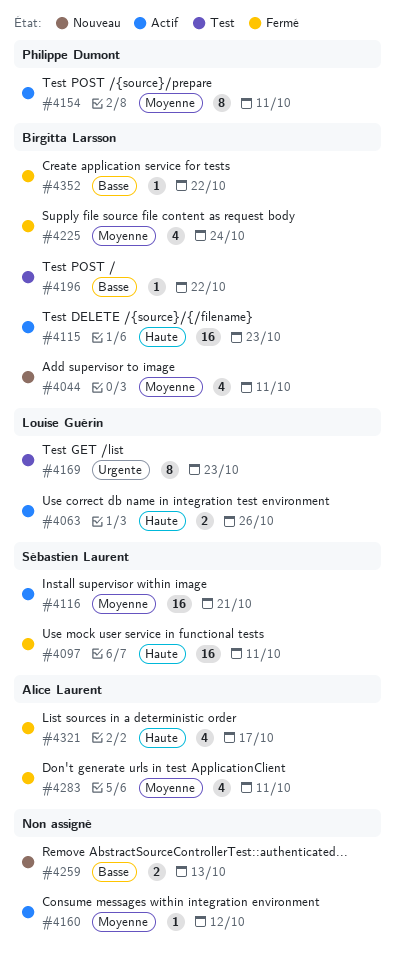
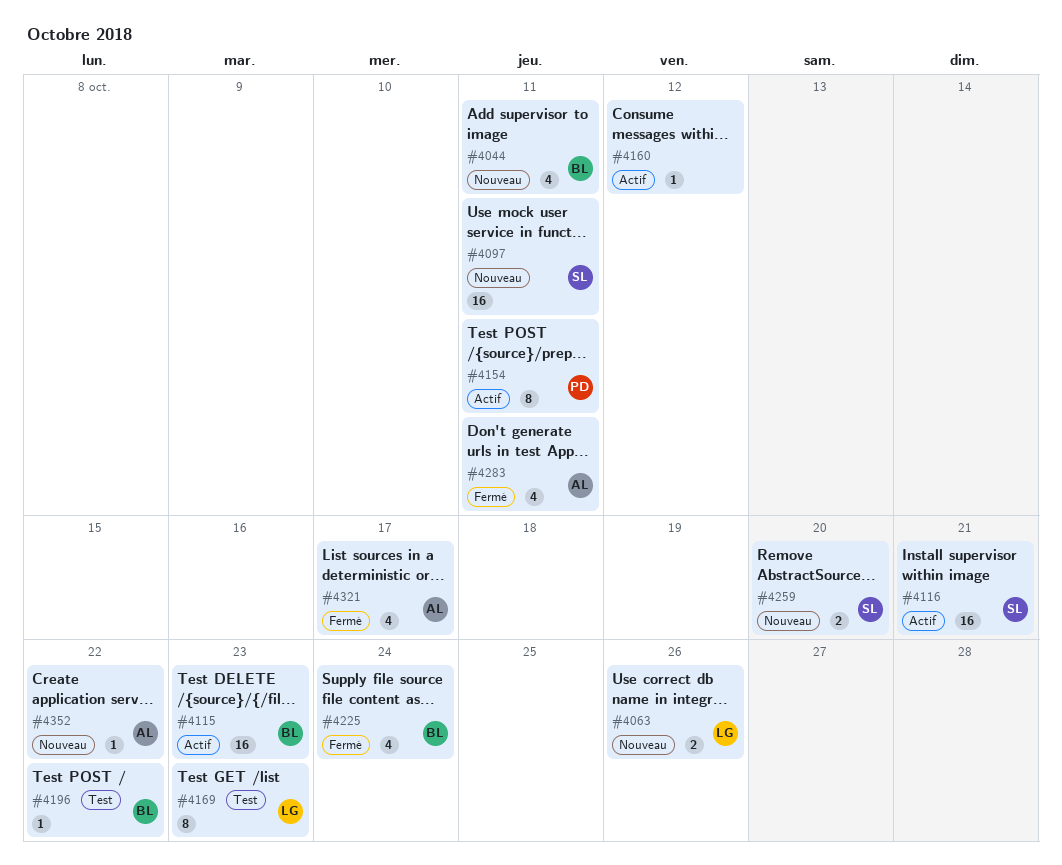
#4063, status: Actif -> Nouveau
#4097, status: Fermé -> Nouveau
#4259, owner: none -> Sébastien Laurent
#4259, due: Oct 13 -> Oct 20
#4352, status: Fermé -> Nouveau
#4352, owner: Birgitta Larsson -> Alice Laurent

